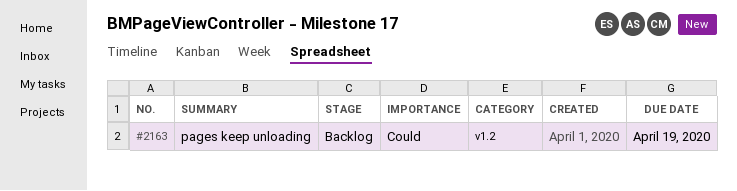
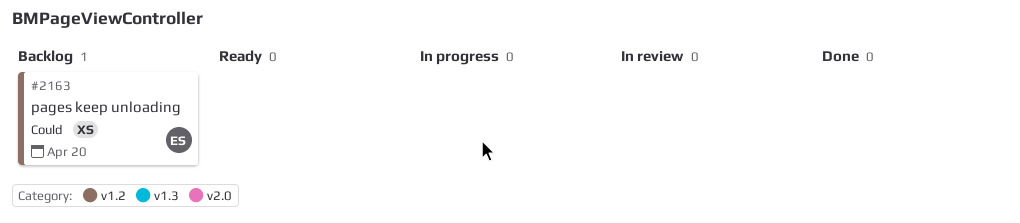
#2163, due: Apr 19 -> Apr 20

